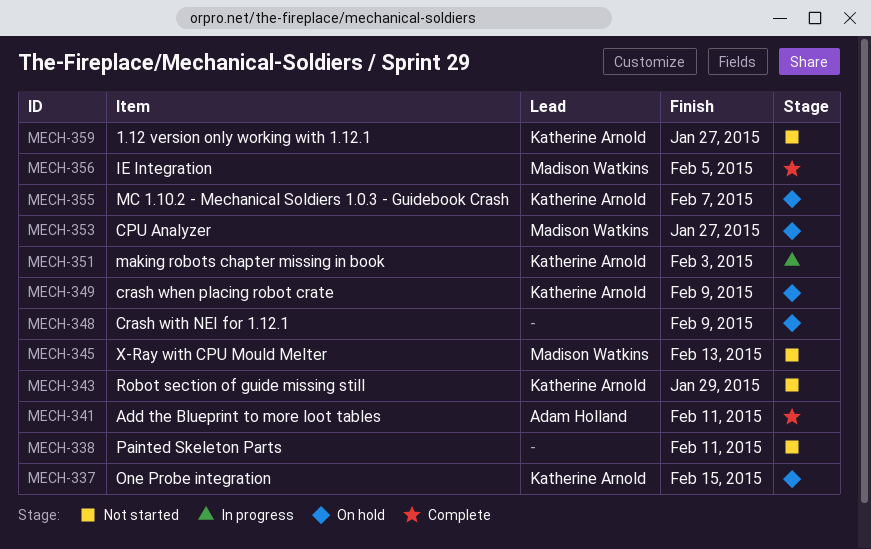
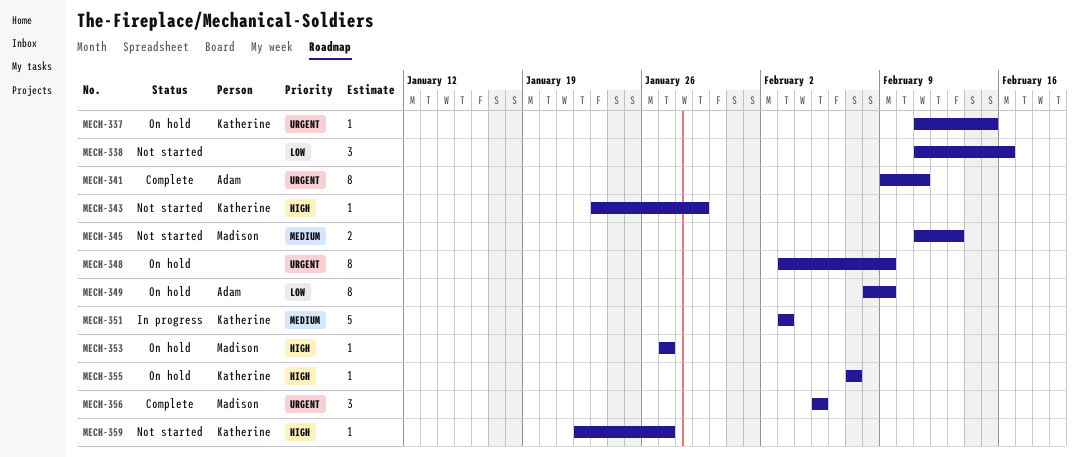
MECH-338, due: Feb 11 -> Feb 16
MECH-349, owner: Katherine Arnold -> Adam Holland

